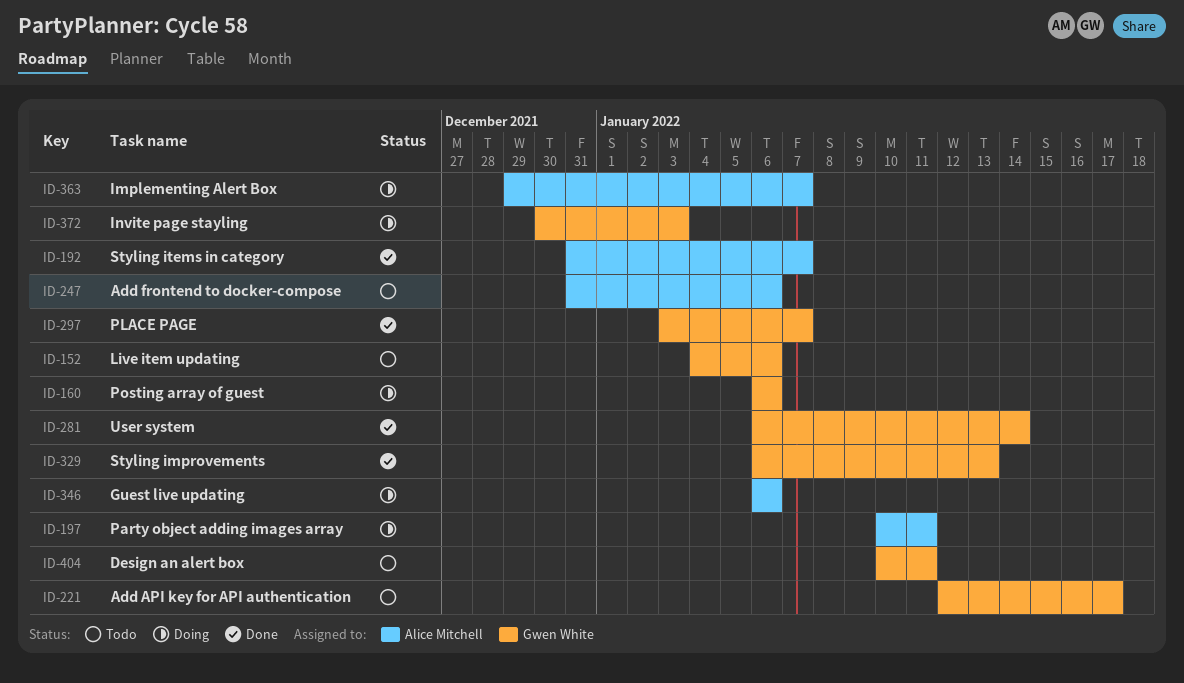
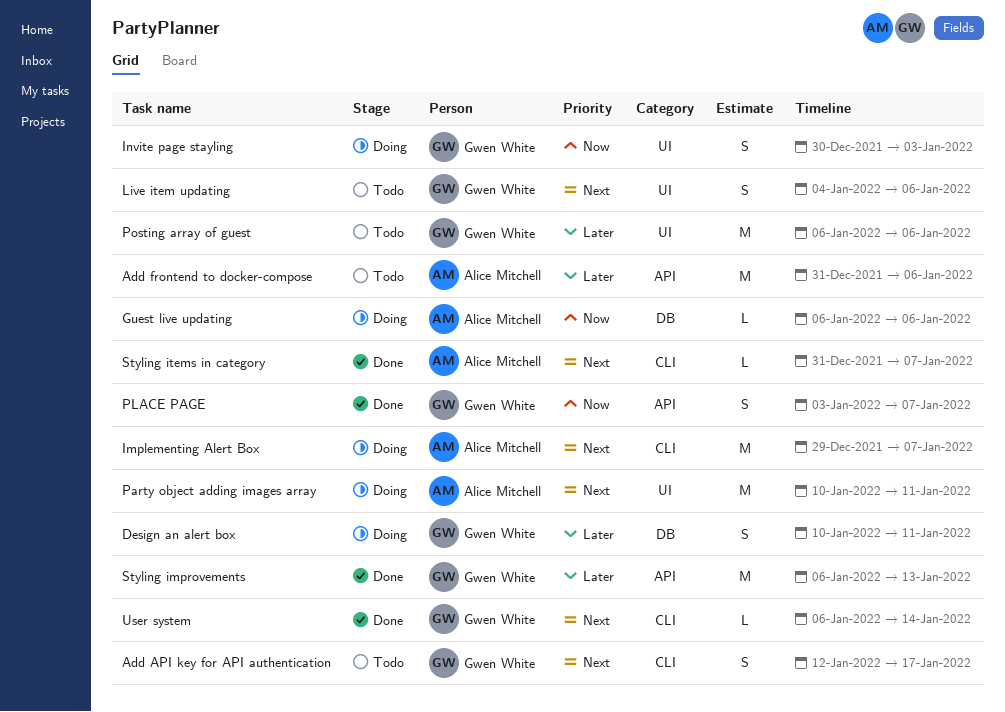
Design an alert box, status: Todo -> Doing
Posting array of guest, status: Doing -> Todo

